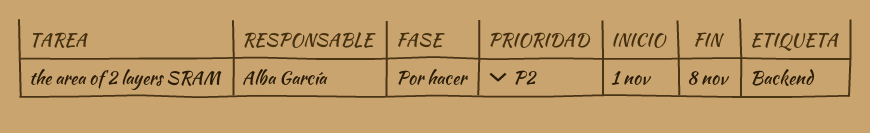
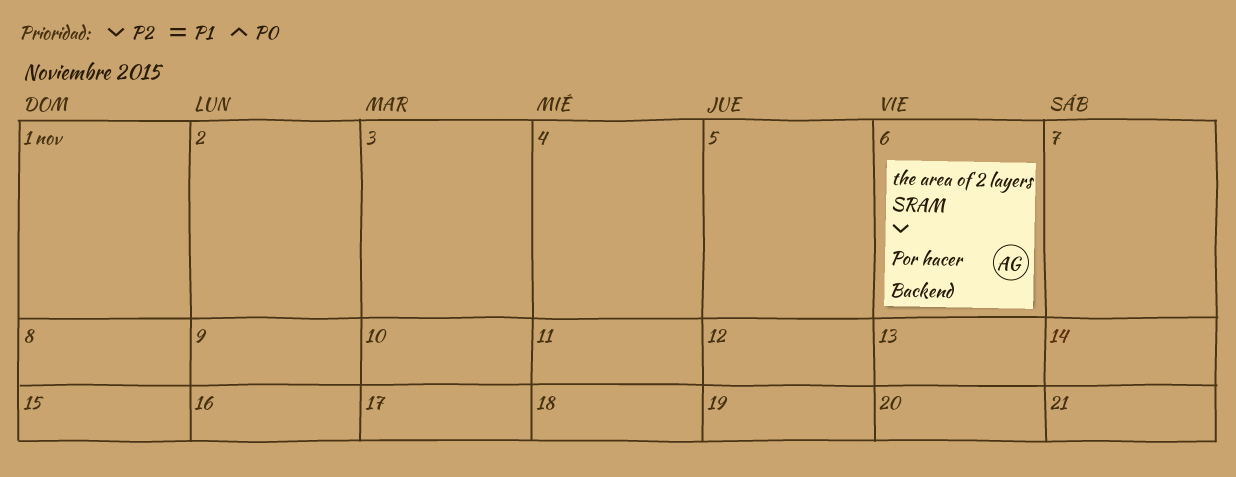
the area of 2 layers SRAM, due: Nov 8 -> Nov 6

